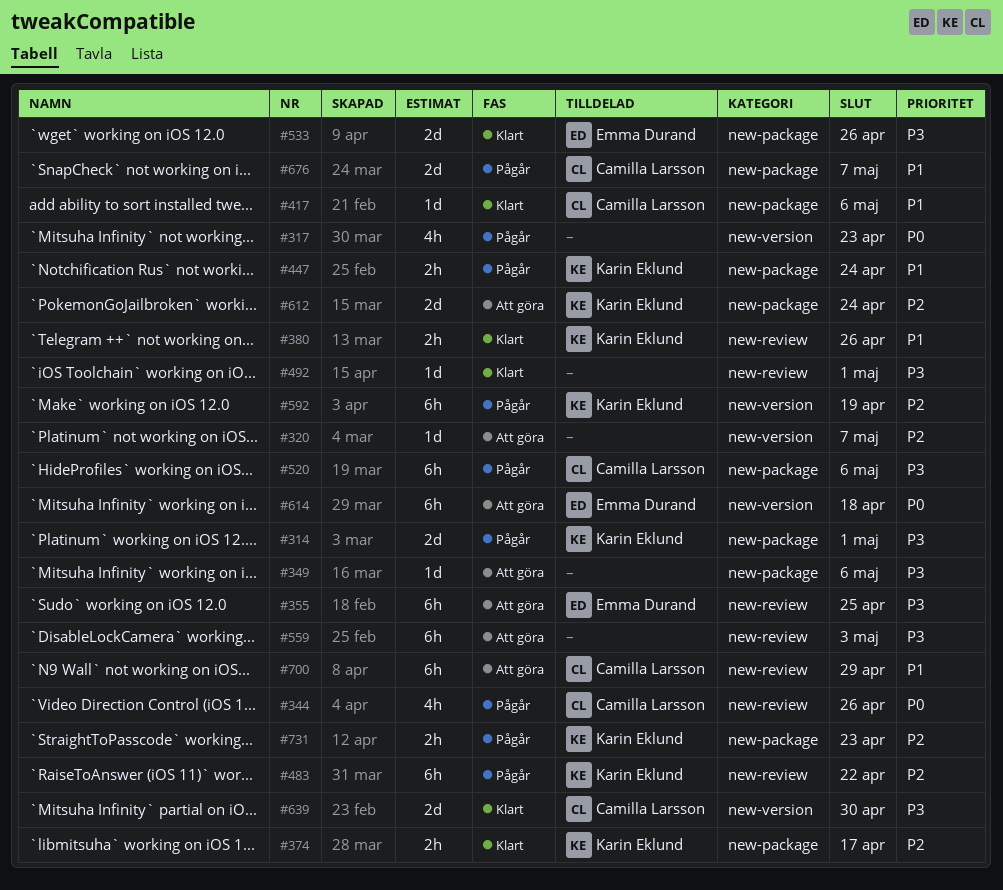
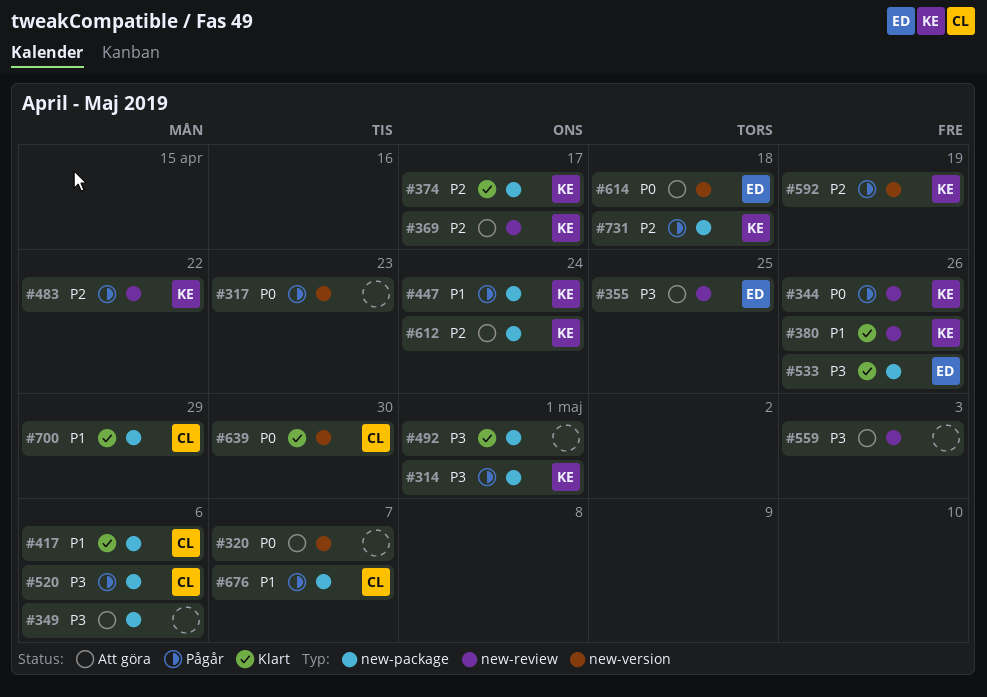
#320, priority: P2 -> P0
#344, owner: Camilla Larsson -> Karin Eklund
#369: none -> present
#492, label: new-review -> new-package
#639, priority: P3 -> P0
#700, status: Att göra -> Klart
#700, label: new-review -> new-package
#731, due: Apr 23 -> Apr 18

